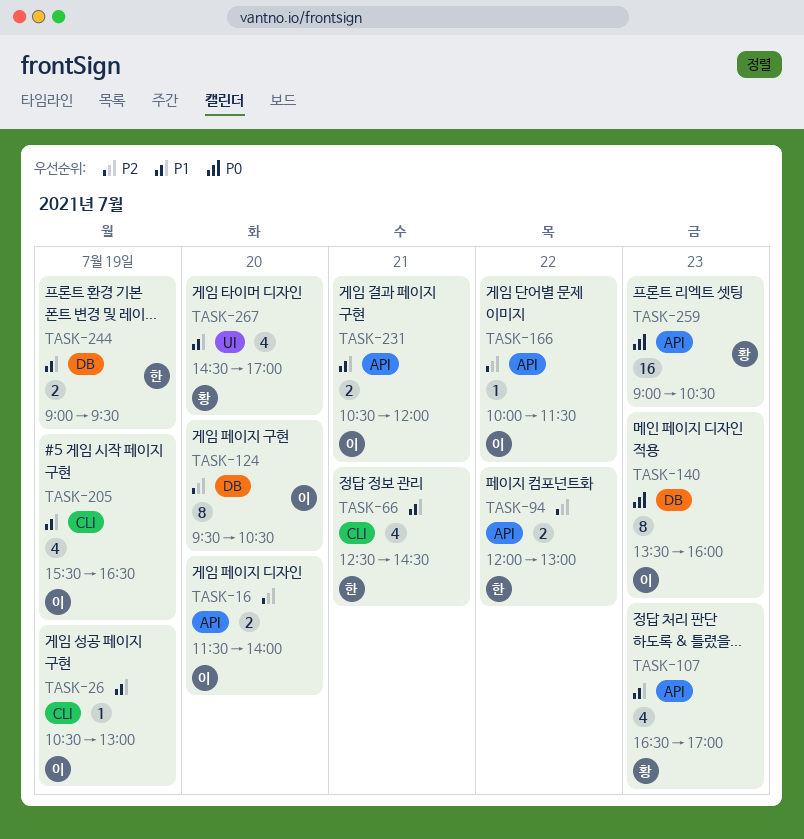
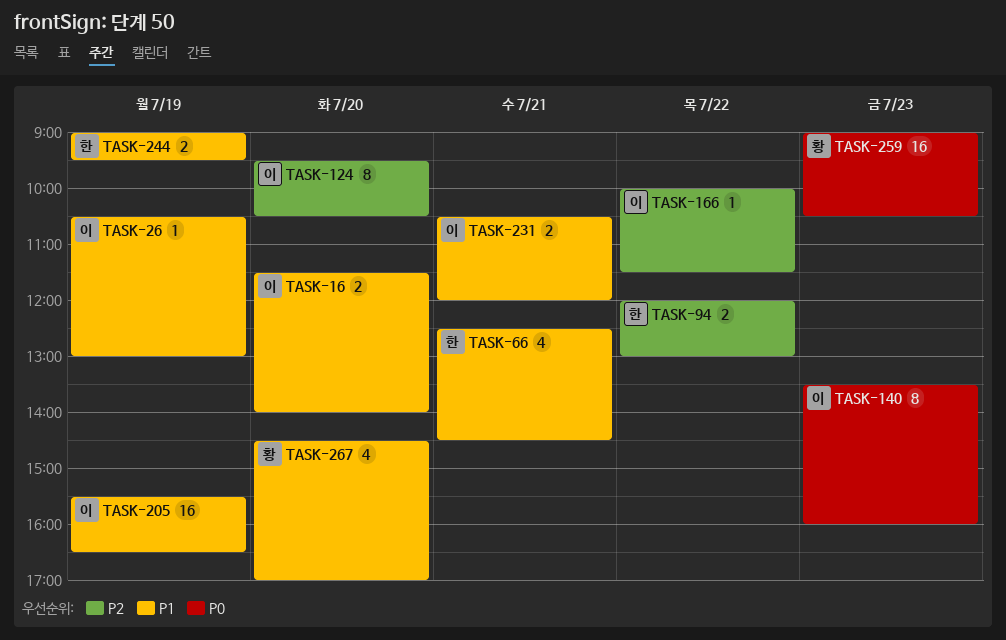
TASK-16, priority: P2 -> P1
TASK-107: present -> none
TASK-205, estimate: 4 -> 16

